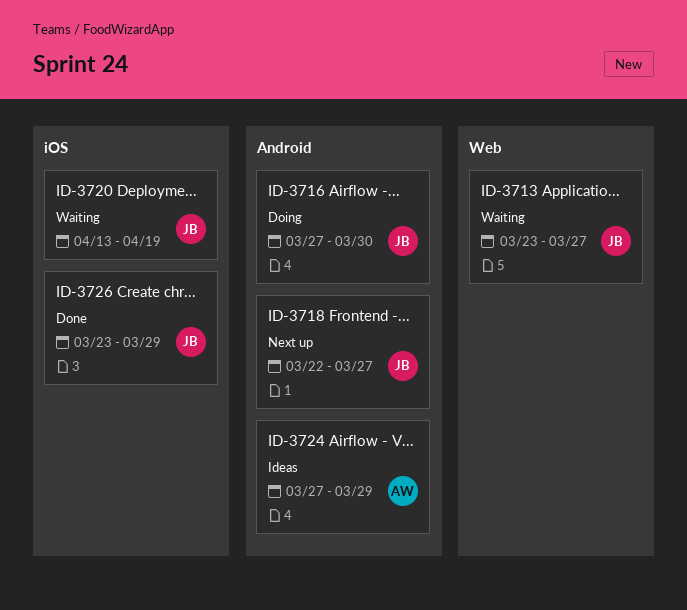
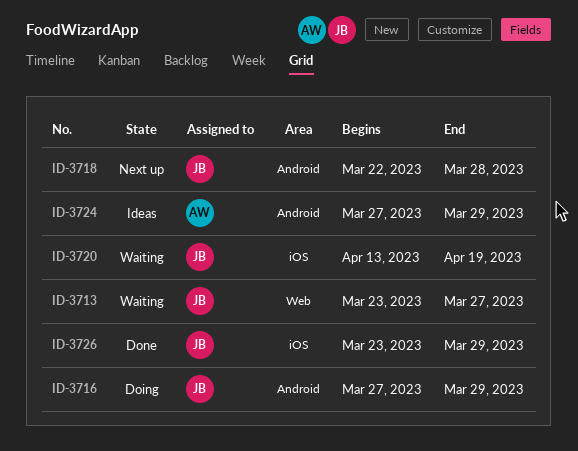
ID-3716, due: Mar 30 -> Mar 29
ID-3718, due: Mar 27 -> Mar 28

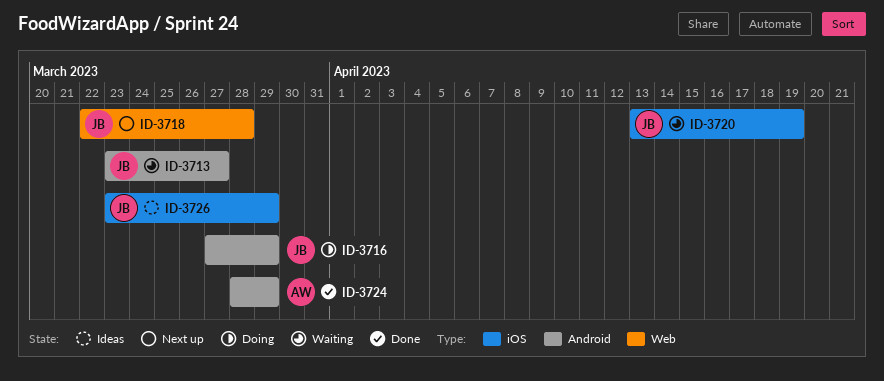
ID-3713, label: Web -> Android
ID-3718, label: Android -> Web
ID-3724, status: Ideas -> Done
ID-3724, start: Mar 27 -> Mar 28
ID-3726, status: Done -> Ideas

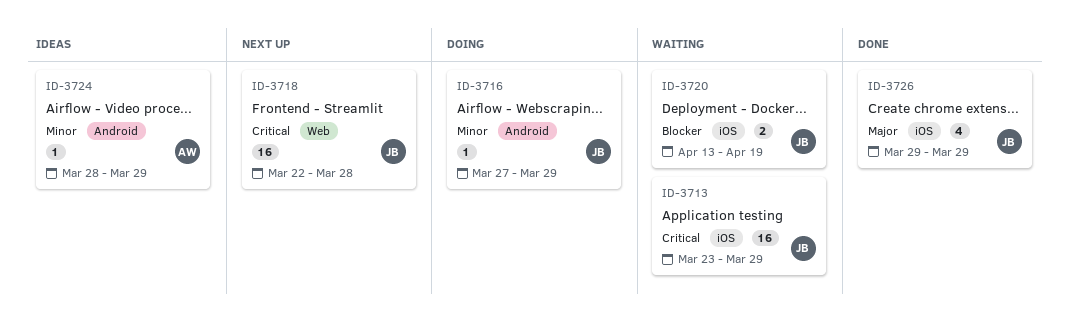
ID-3713, label: Android -> iOS
ID-3713, due: Mar 27 -> Mar 29
ID-3724, status: Done -> Ideas
ID-3726, status: Ideas -> Done
ID-3726, start: Mar 23 -> Mar 29

